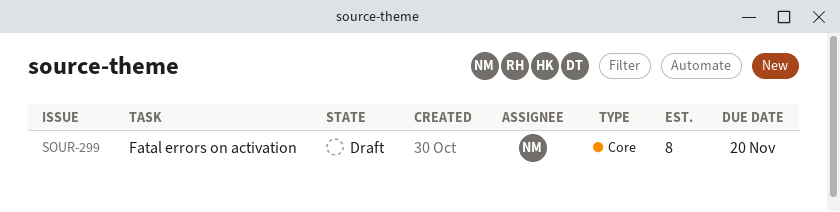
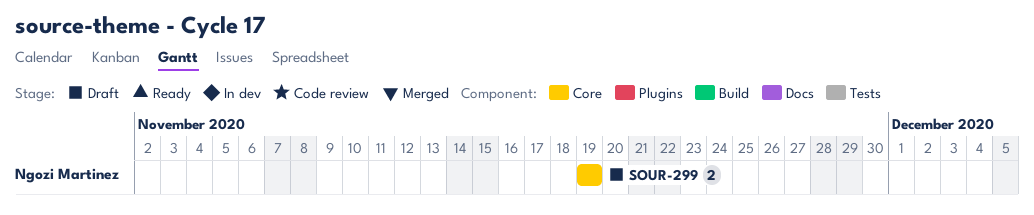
SOUR-299, estimate: 8 -> 2
SOUR-299, due: Nov 20 -> Nov 19

